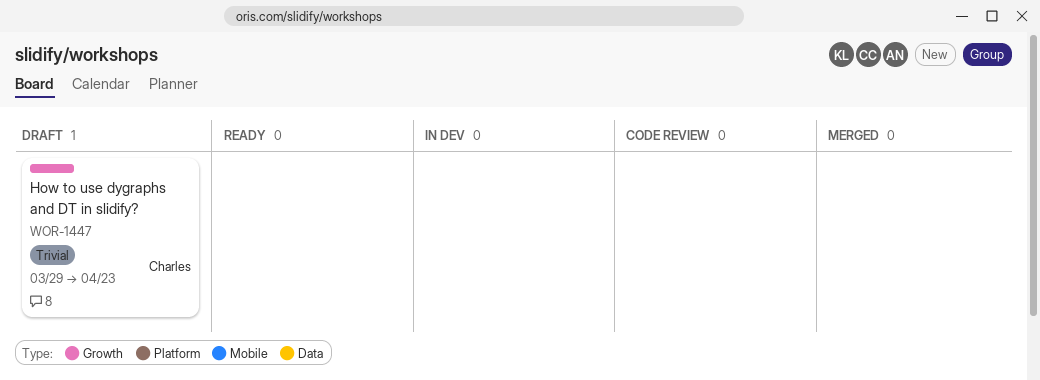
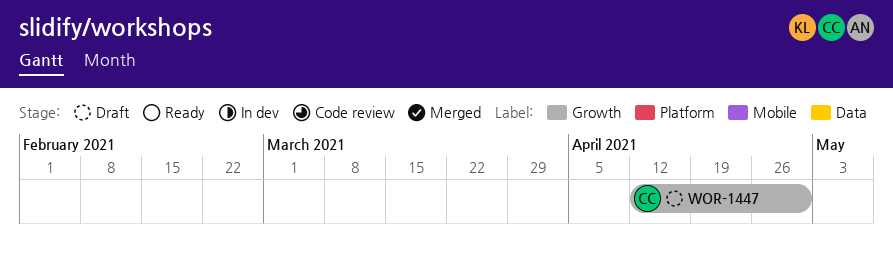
WOR-1447, start: Mar 29 -> Apr 12
WOR-1447, due: Apr 23 -> Apr 30

